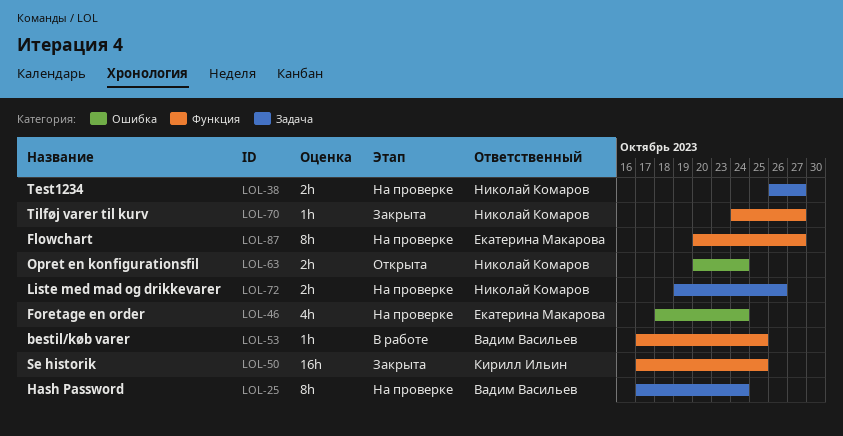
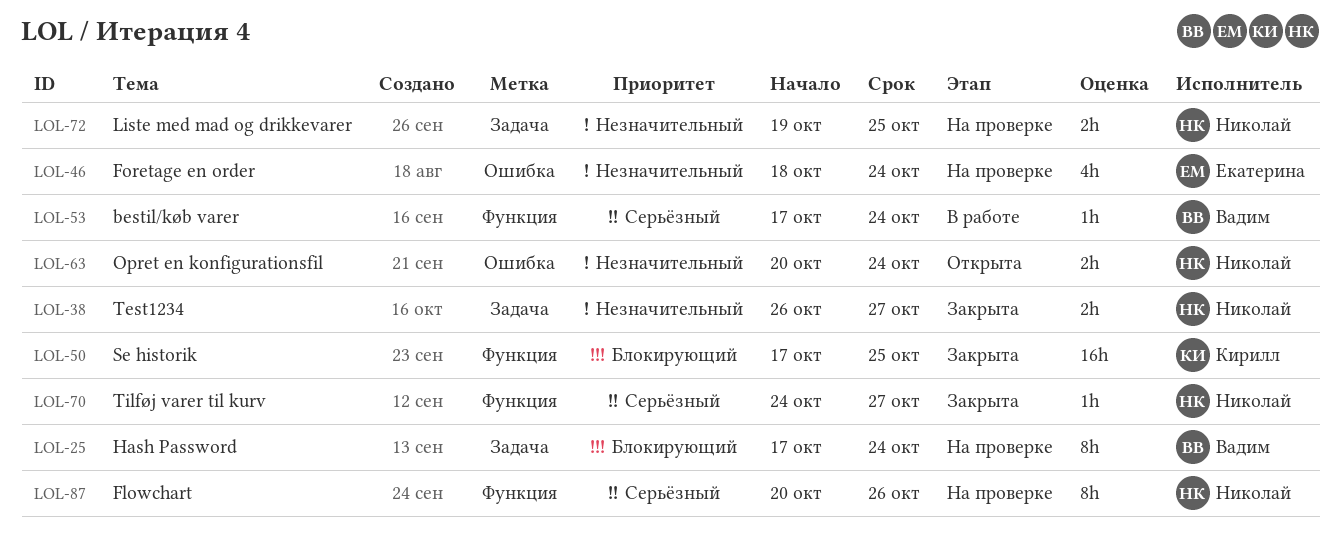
LOL-38, status: На проверке -> Закрыта
LOL-53, due: Oct 25 -> Oct 24
LOL-72, due: Oct 26 -> Oct 25
LOL-87, owner: Екатерина Макарова -> Николай Комаров
LOL-87, due: Oct 27 -> Oct 26

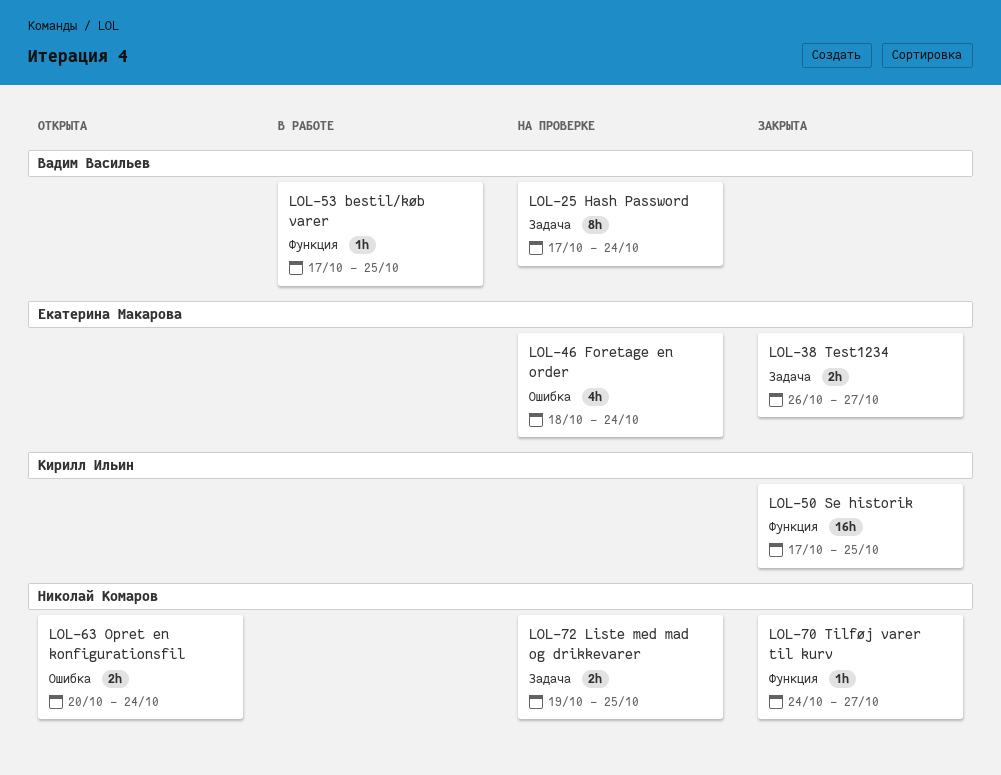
LOL-38, owner: Николай Комаров -> Екатерина Макарова
LOL-53, due: Oct 24 -> Oct 25
LOL-87: present -> none

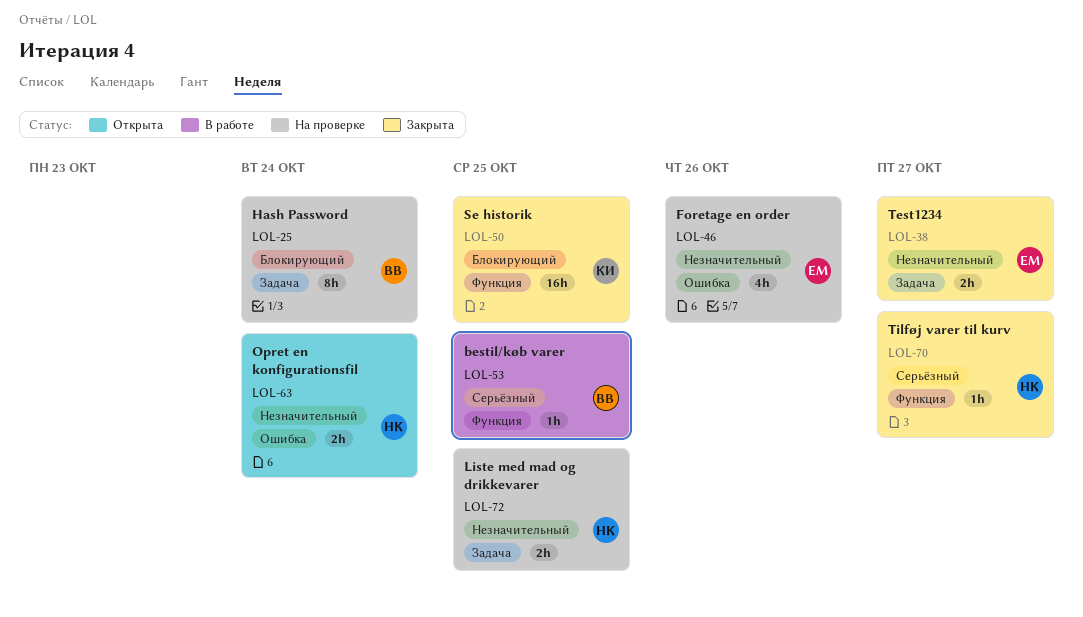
LOL-46, due: Oct 24 -> Oct 26

